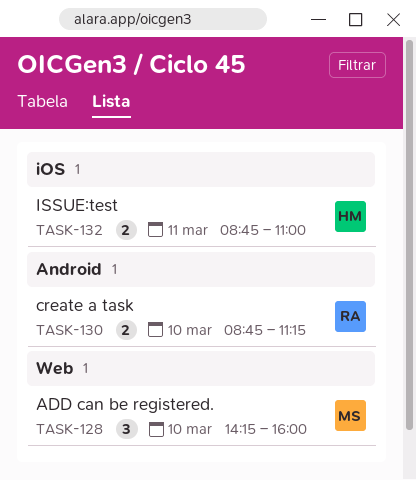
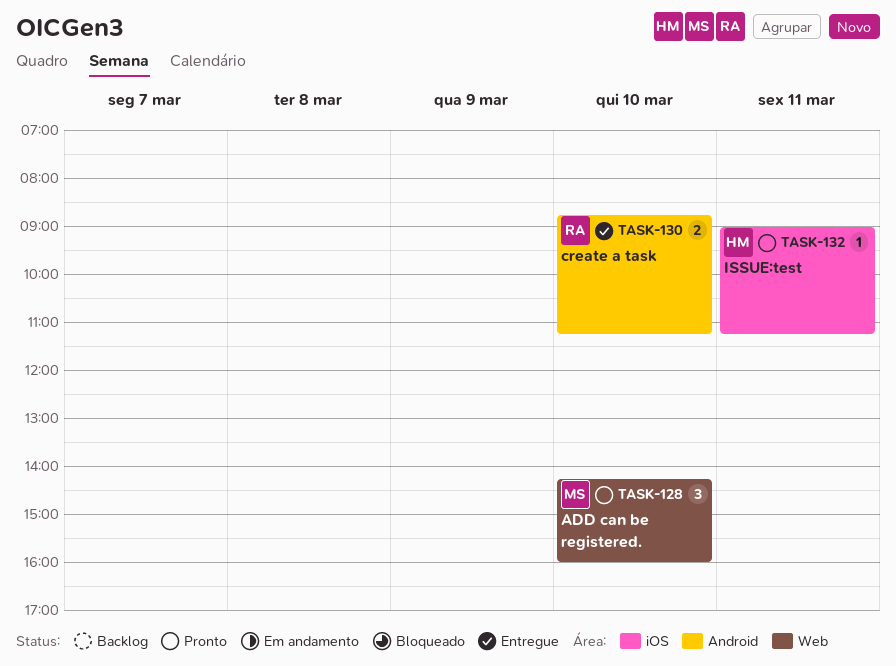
TASK-132, estimate: 2 -> 1
TASK-132, begins: 08:45 -> 09:00
TASK-132, ends: 11:00 -> 11:15

